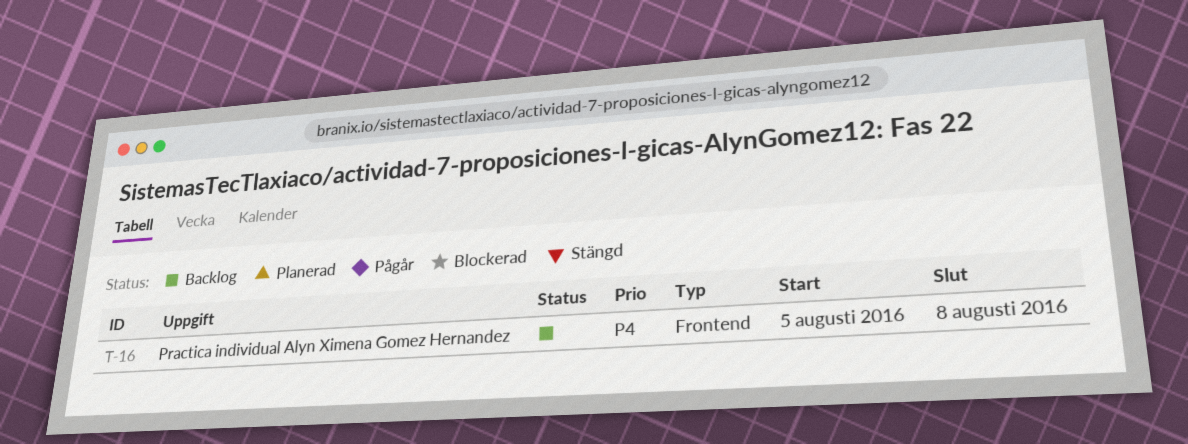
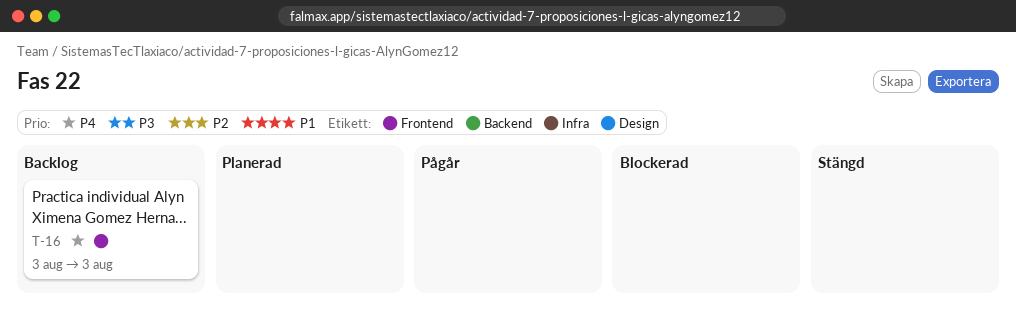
T-16, start: Aug 5 -> Aug 3
T-16, due: Aug 8 -> Aug 3

